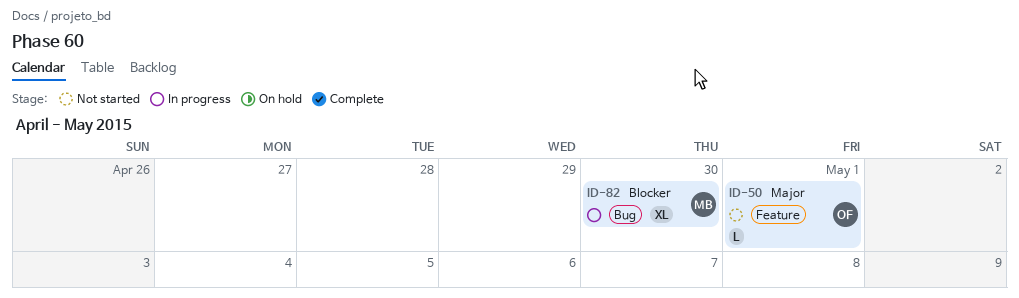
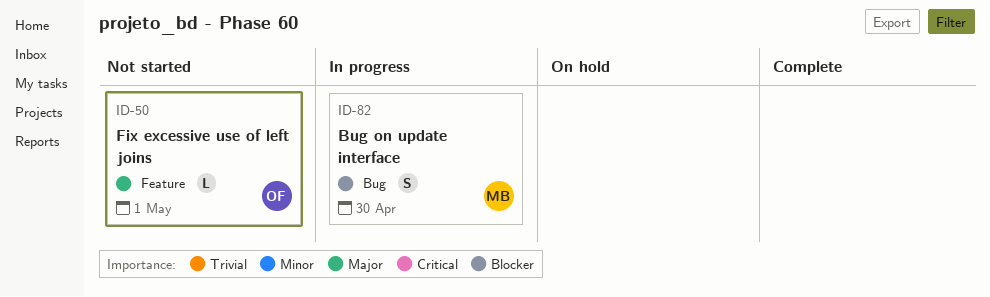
ID-82, estimate: XL -> S

